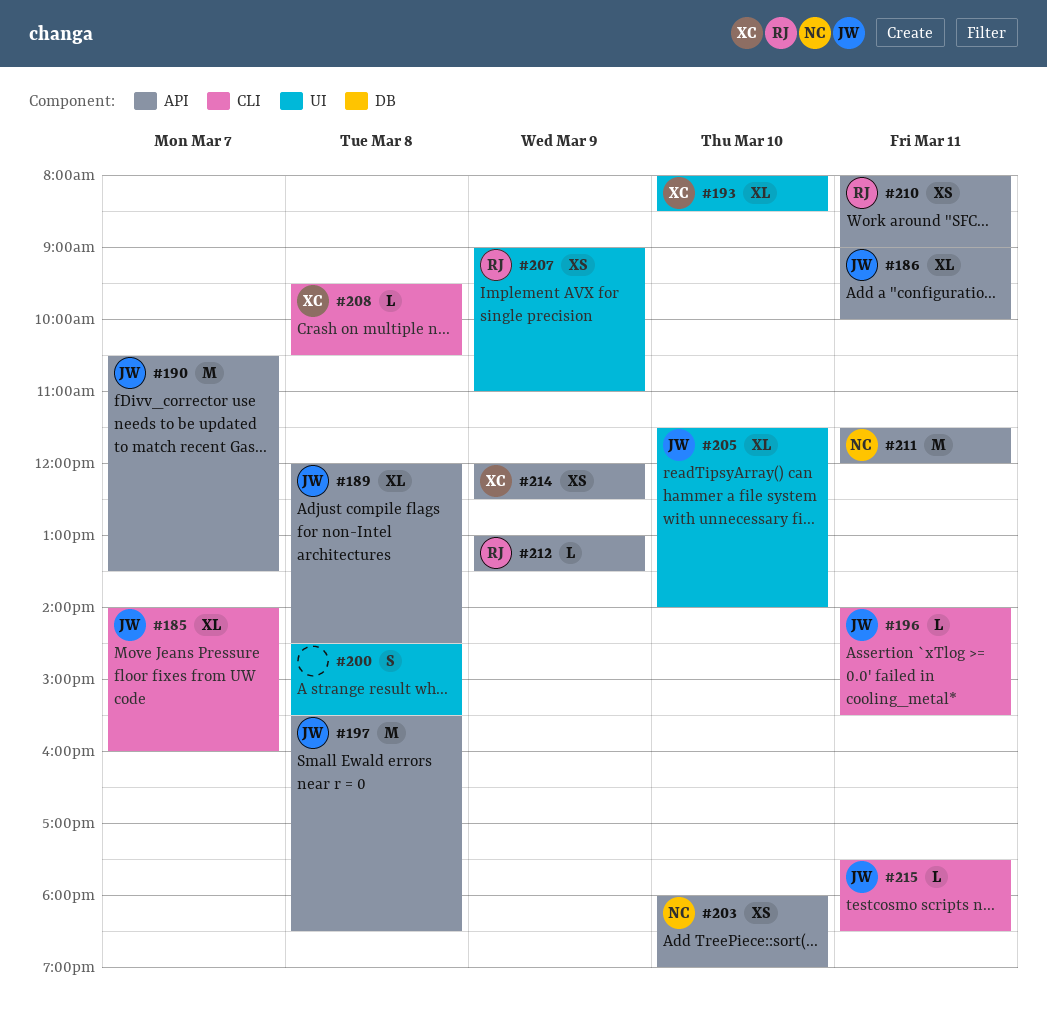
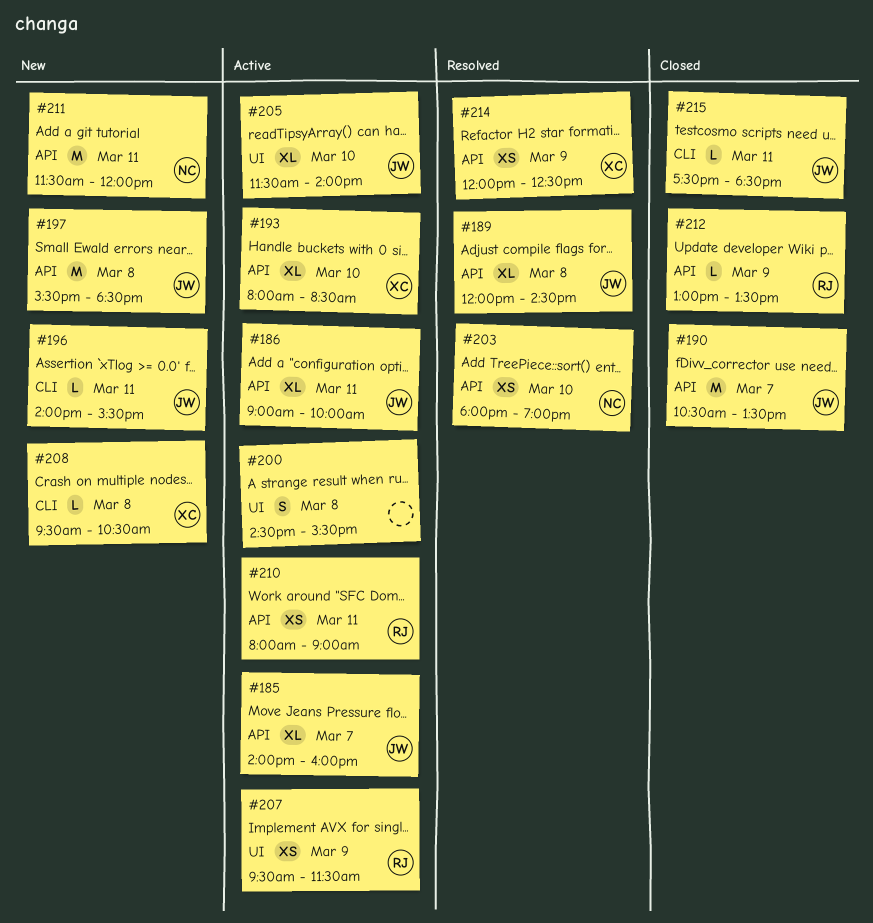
#185, label: CLI -> API
#193, label: UI -> API
#207, begins: 09:00 -> 09:30
#207, ends: 11:00 -> 11:30

